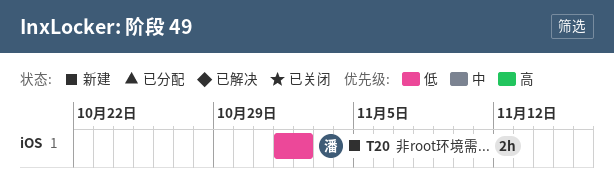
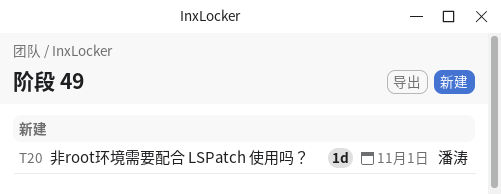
T20, estimate: 2h -> 1d
T20, due: Nov 2 -> Nov 1

